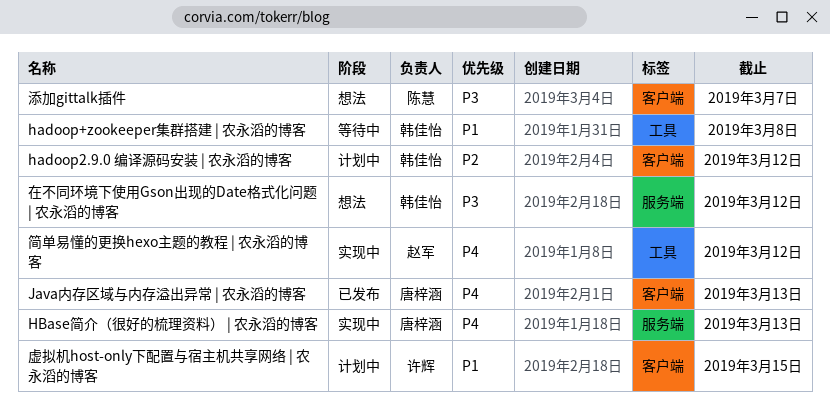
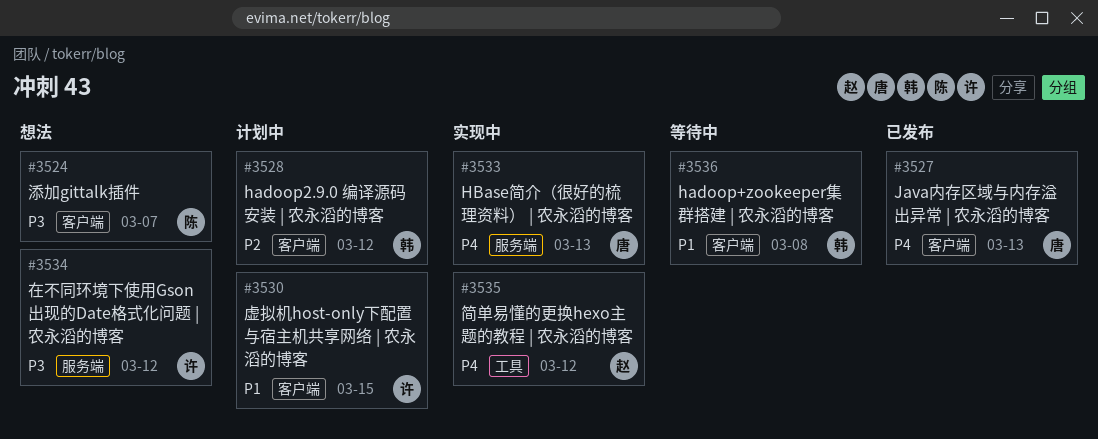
hadoop+zookeeper集群搭建 | 农永滔的博客, label: 工具 -> 客户端
在不同环境下使用Gson出现的Date格式化问题 | 农永滔的博客, owner: 韩佳怡 -> 许辉

